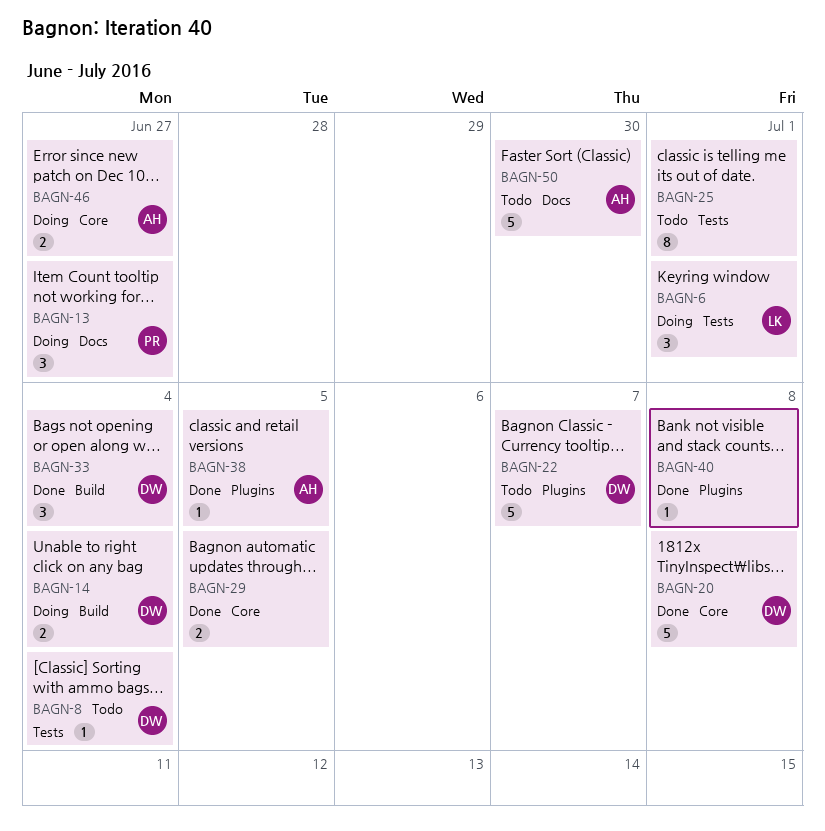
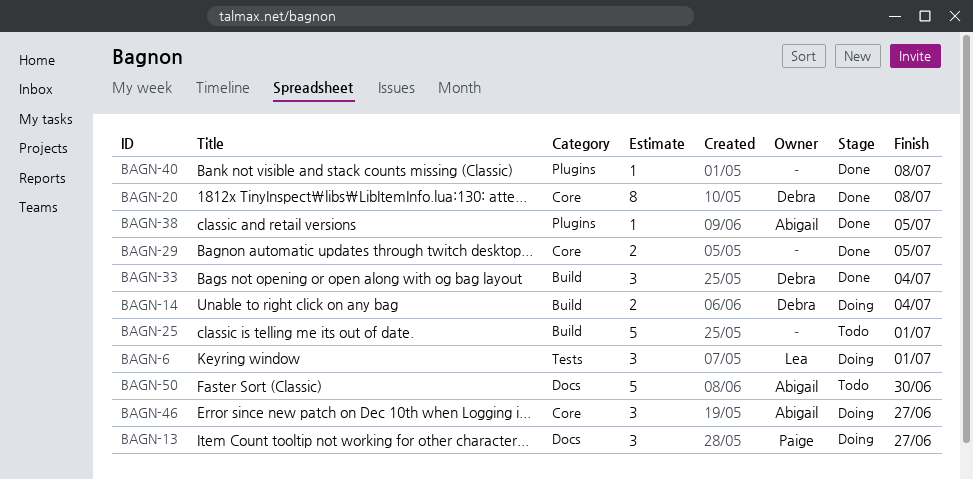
BAGN-8: present -> none
BAGN-20, estimate: 5 -> 8
BAGN-22: present -> none
BAGN-25, label: Tests -> Build
BAGN-25, estimate: 8 -> 5
BAGN-46, estimate: 2 -> 3

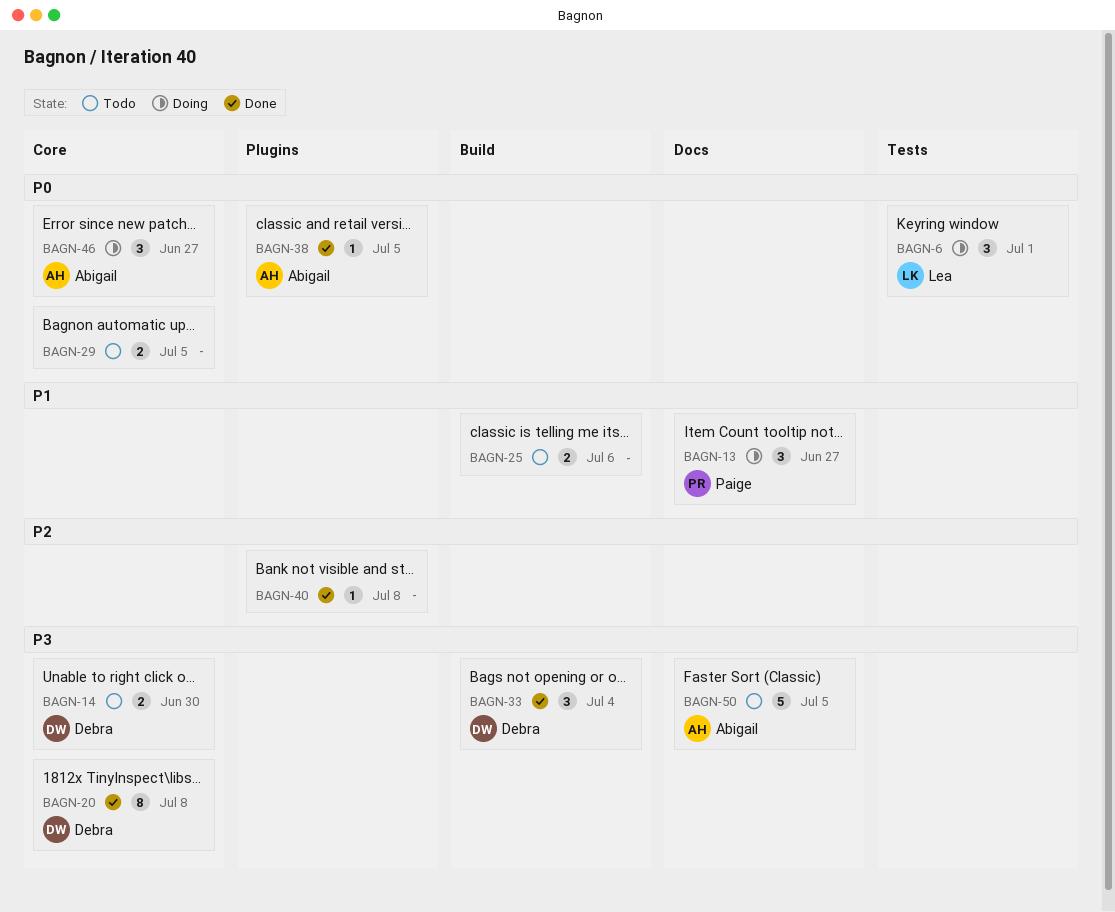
BAGN-14, status: Doing -> Todo
BAGN-14, label: Build -> Core
BAGN-14, due: Jul 4 -> Jun 30
BAGN-25, estimate: 5 -> 2
BAGN-25, due: Jul 1 -> Jul 6
BAGN-29, status: Done -> Todo
BAGN-50, due: Jun 30 -> Jul 5

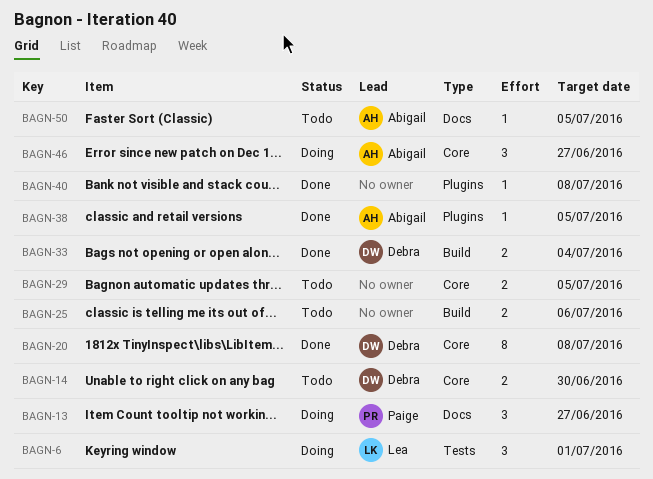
BAGN-33, estimate: 3 -> 2
BAGN-50, estimate: 5 -> 1

